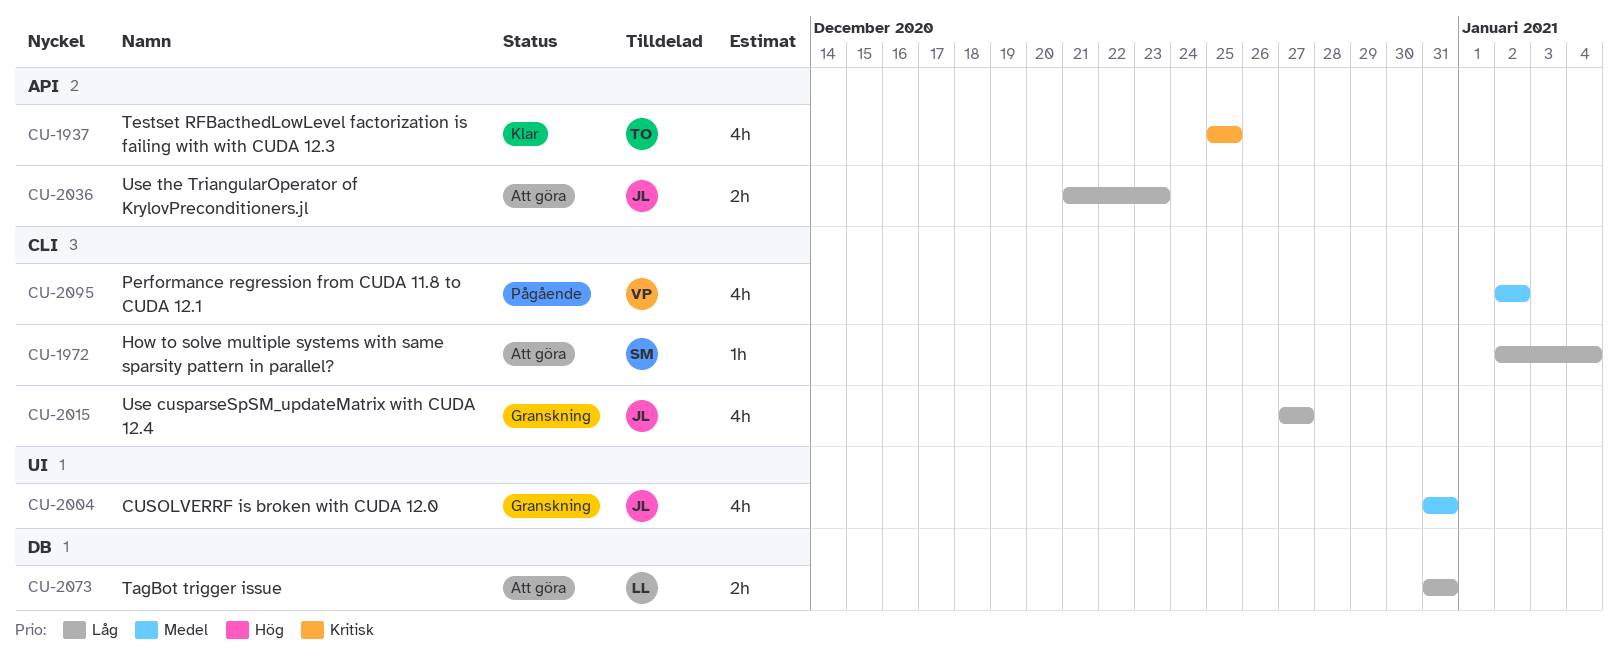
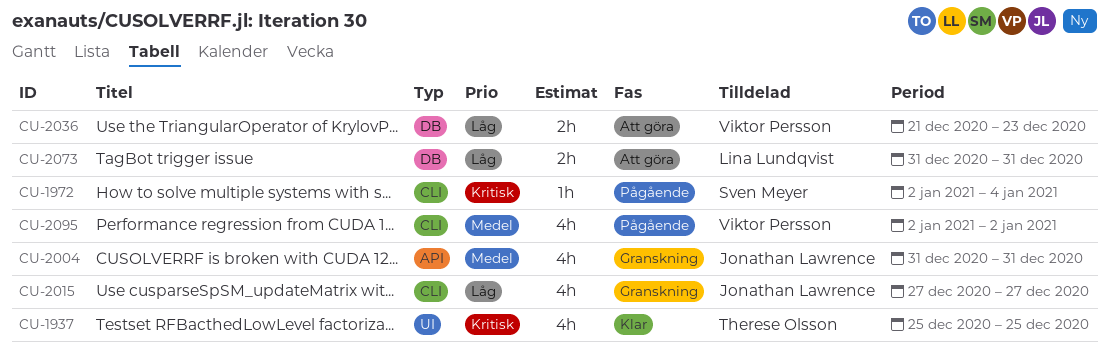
CU-1937, label: API -> UI
CU-1972, status: Att göra -> Pågående
CU-1972, priority: Låg -> Kritisk
CU-2004, label: UI -> API
CU-2036, owner: Jonathan Lawrence -> Viktor Persson
CU-2036, label: API -> DB

